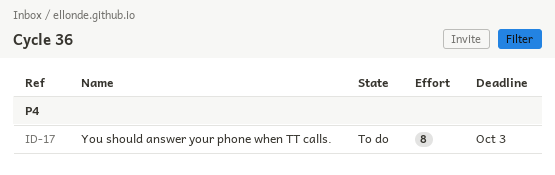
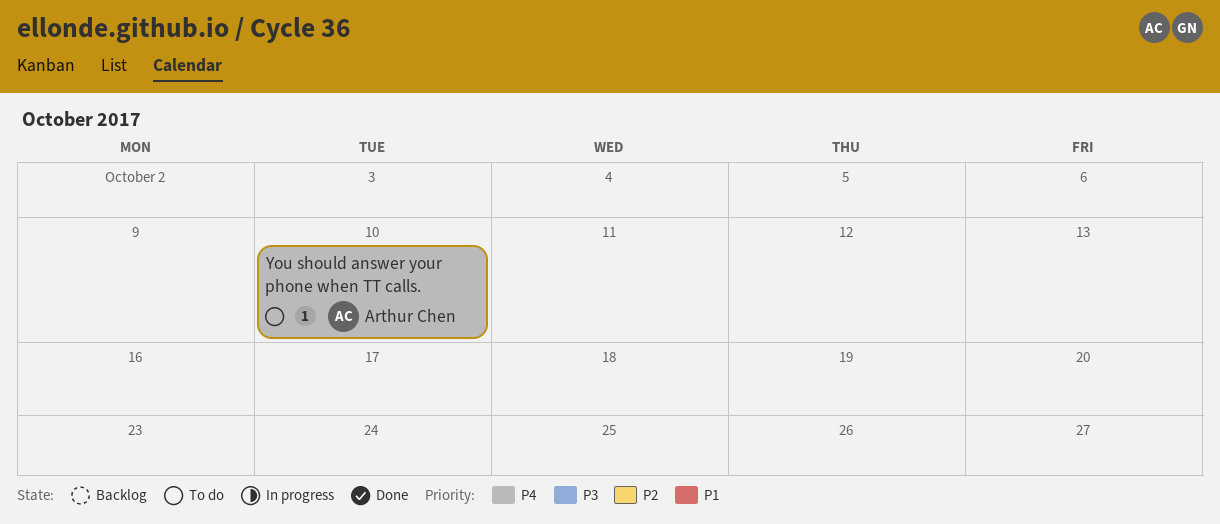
You should answer your phone when TT calls., estimate: 8 -> 1
You should answer your phone when TT calls., due: Oct 3 -> Oct 10

